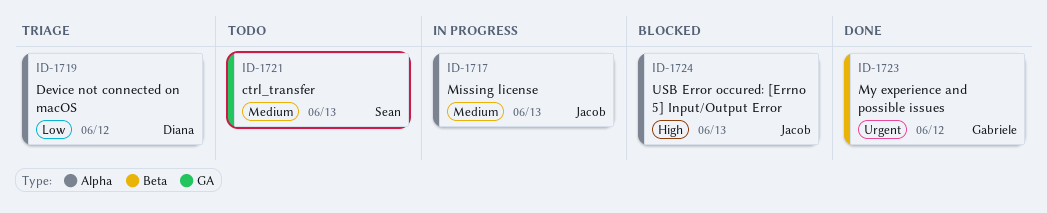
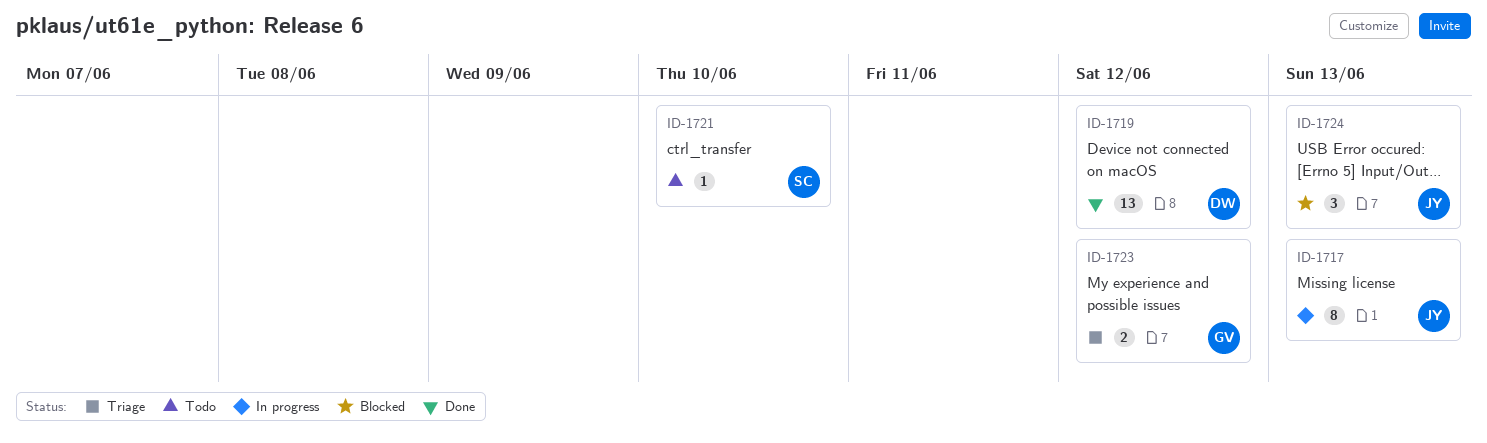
ID-1719, status: Triage -> Done
ID-1721, due: Jun 13 -> Jun 10
ID-1723, status: Done -> Triage

